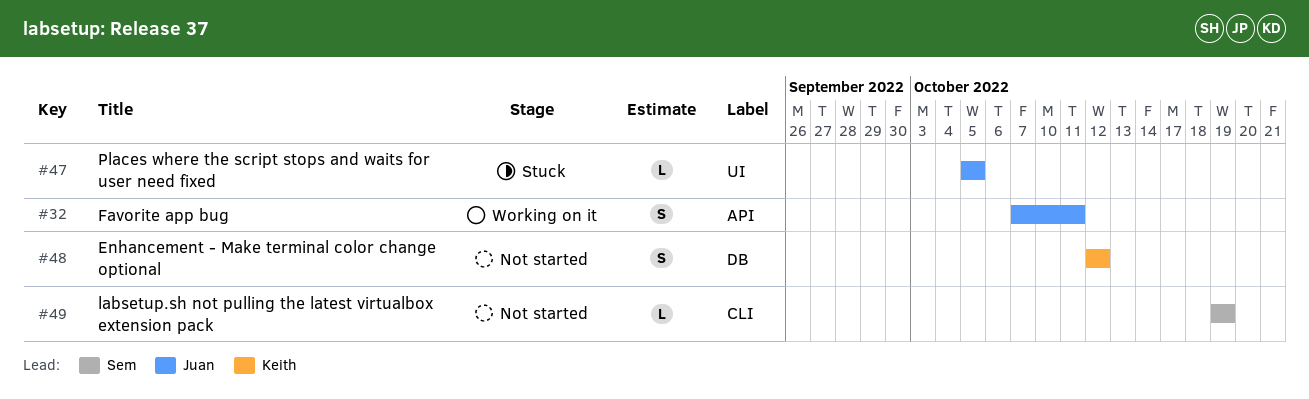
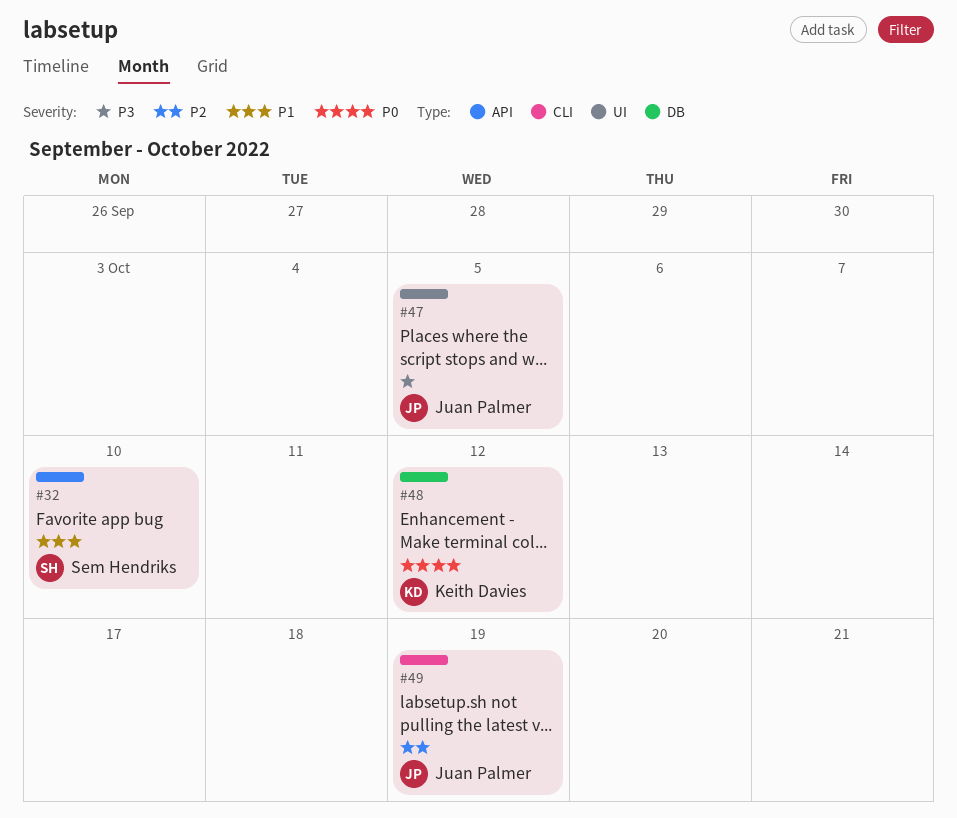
#32, owner: Juan Palmer -> Sem Hendriks
#32, due: Oct 11 -> Oct 10
#49, owner: Sem Hendriks -> Juan Palmer

